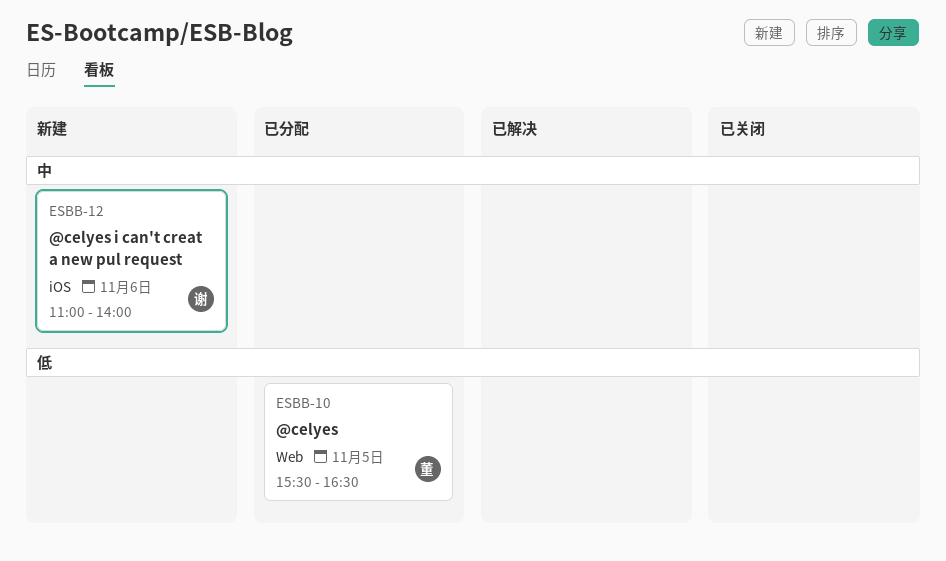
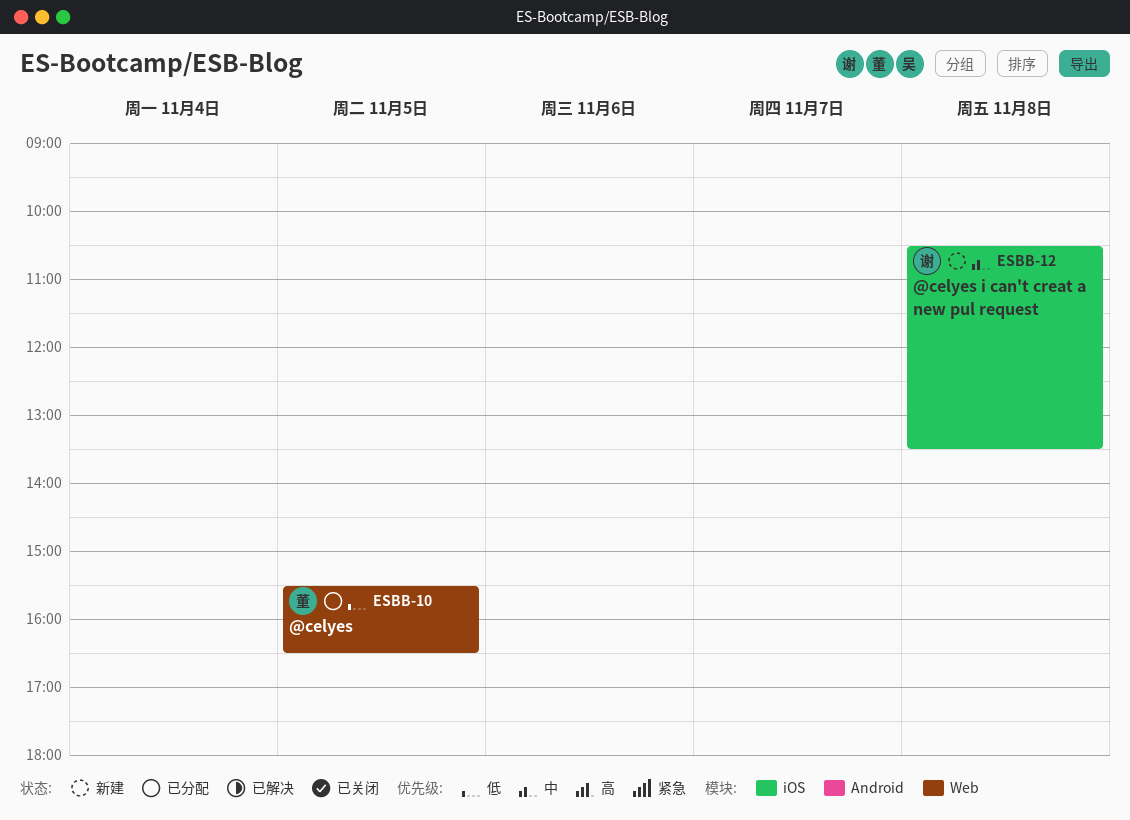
ESBB-12, day: Nov 6 -> Nov 8
ESBB-12, begins: 11:00 -> 10:30
ESBB-12, ends: 14:00 -> 13:30

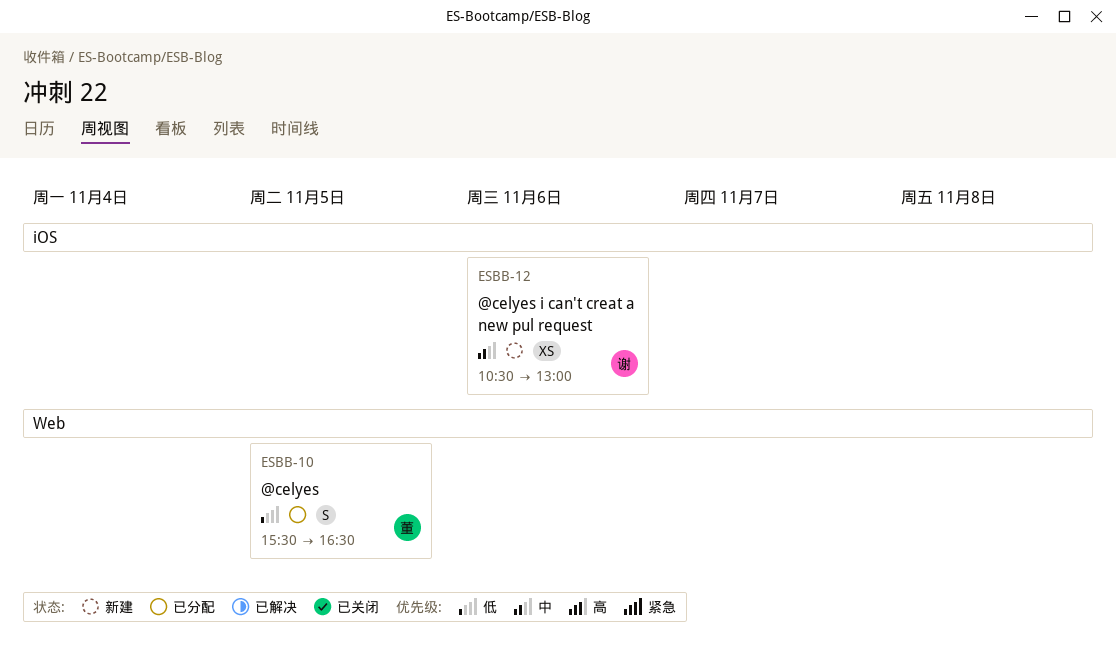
ESBB-12, day: Nov 8 -> Nov 6
ESBB-12, ends: 13:30 -> 13:00

